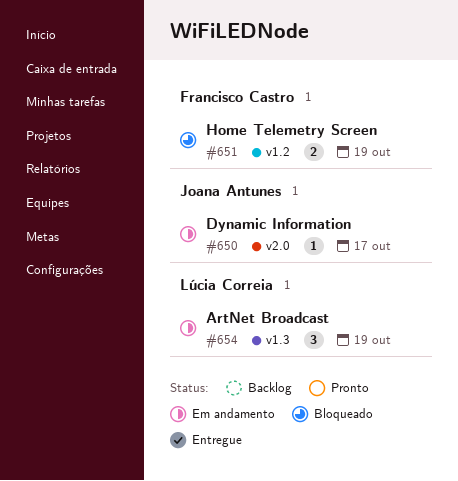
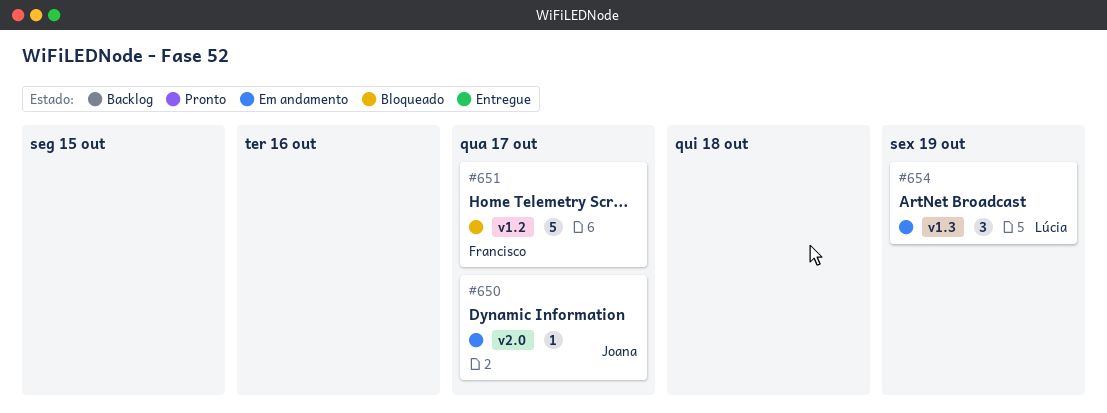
#651, estimate: 2 -> 5
#651, due: Oct 19 -> Oct 17

